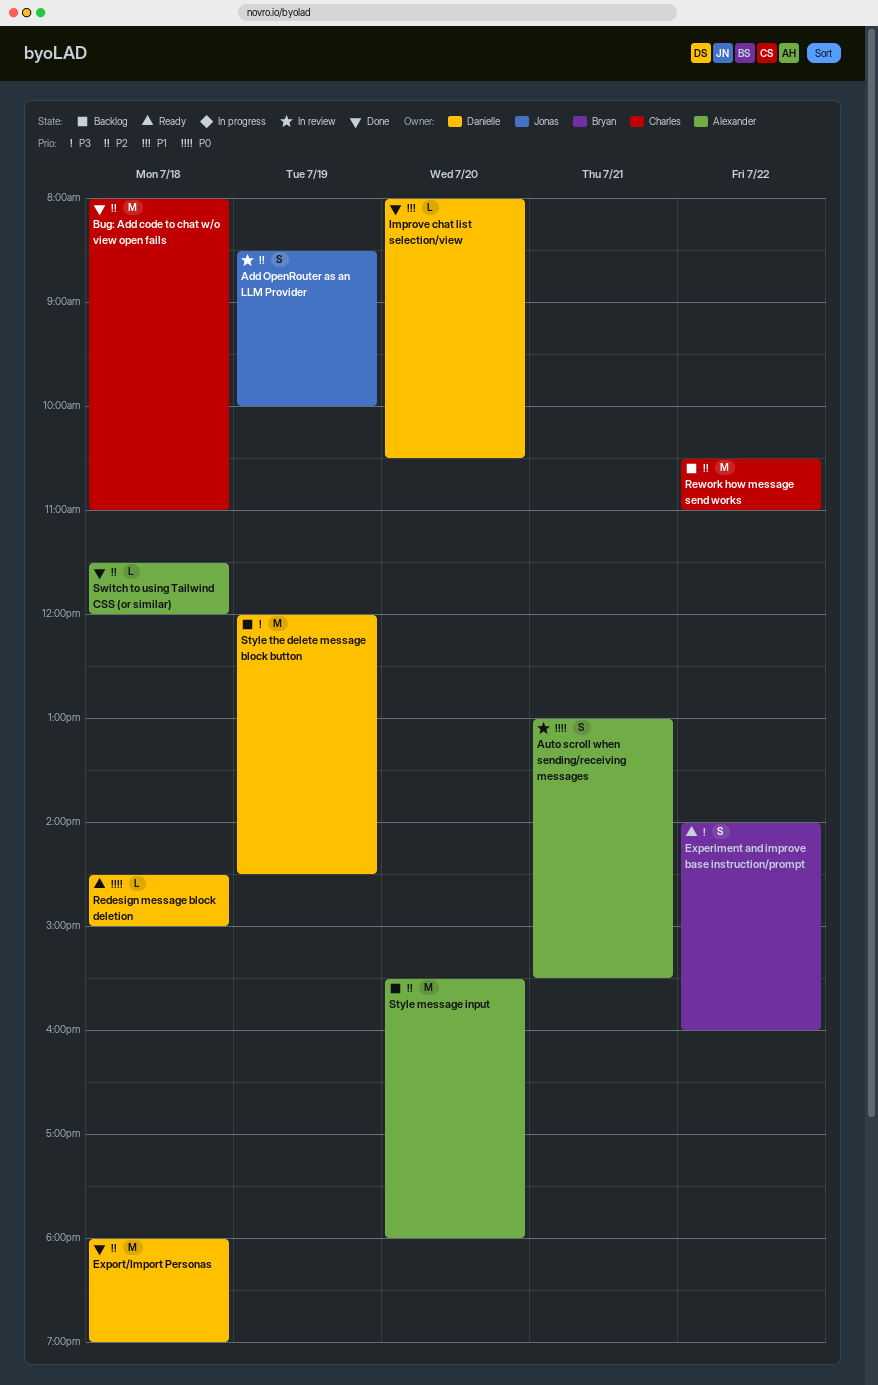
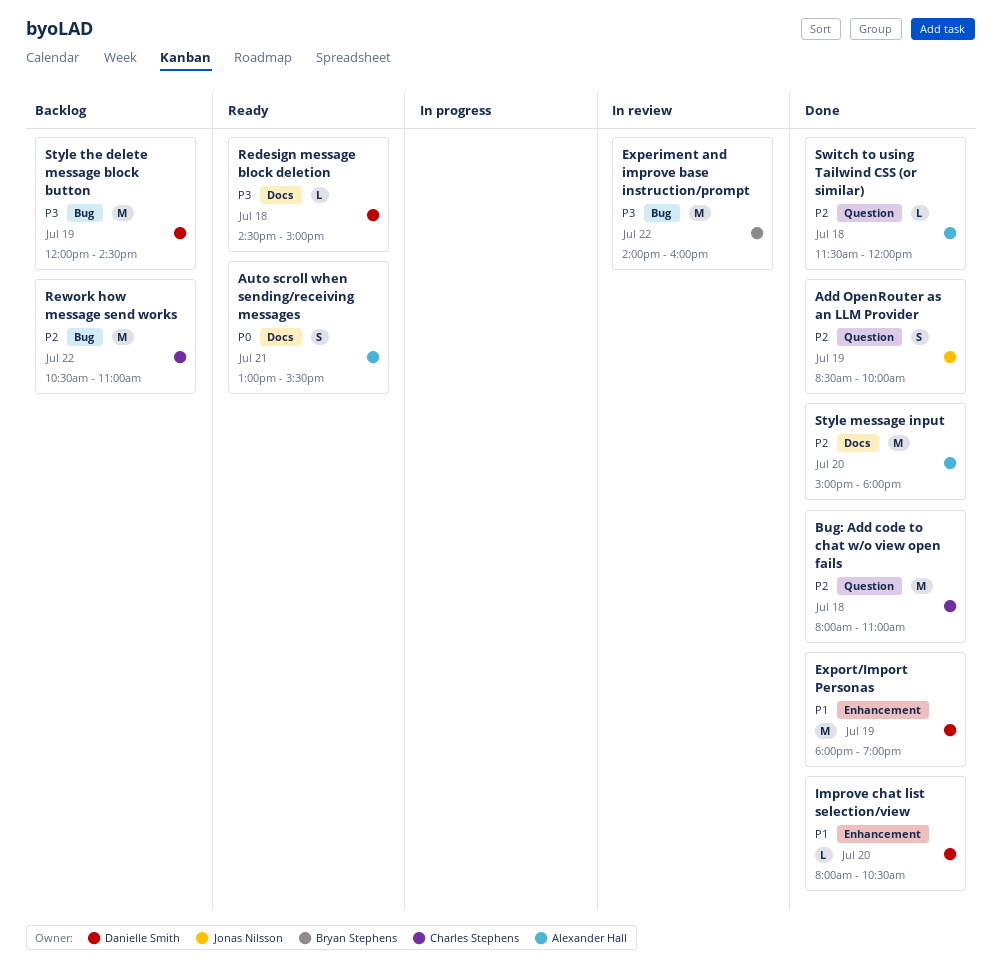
Add OpenRouter as an LLM Provider, status: In review -> Done
Auto scroll when sending/receiving messages, status: In review -> Ready
Experiment and improve base instruction/prompt, status: Ready -> In review
Experiment and improve base instruction/prompt, estimate: S -> M
Export/Import Personas, priority: P2 -> P1
Export/Import Personas, day: Jul 18 -> Jul 19
Redesign message block deletion, priority: P0 -> P3
Style message input, status: Backlog -> Done
Style message input, begins: 15:30 -> 15:00

